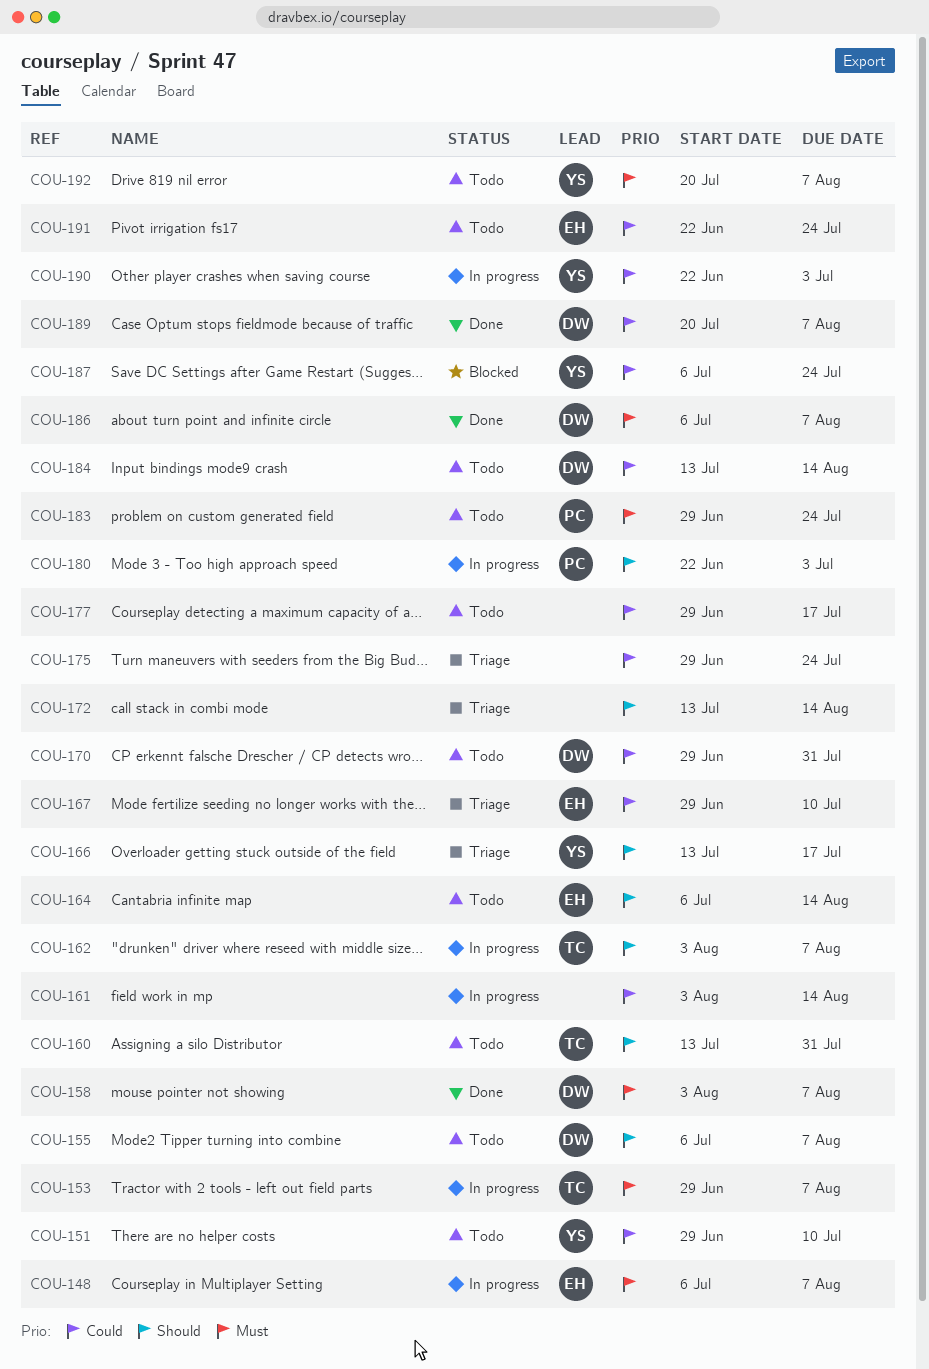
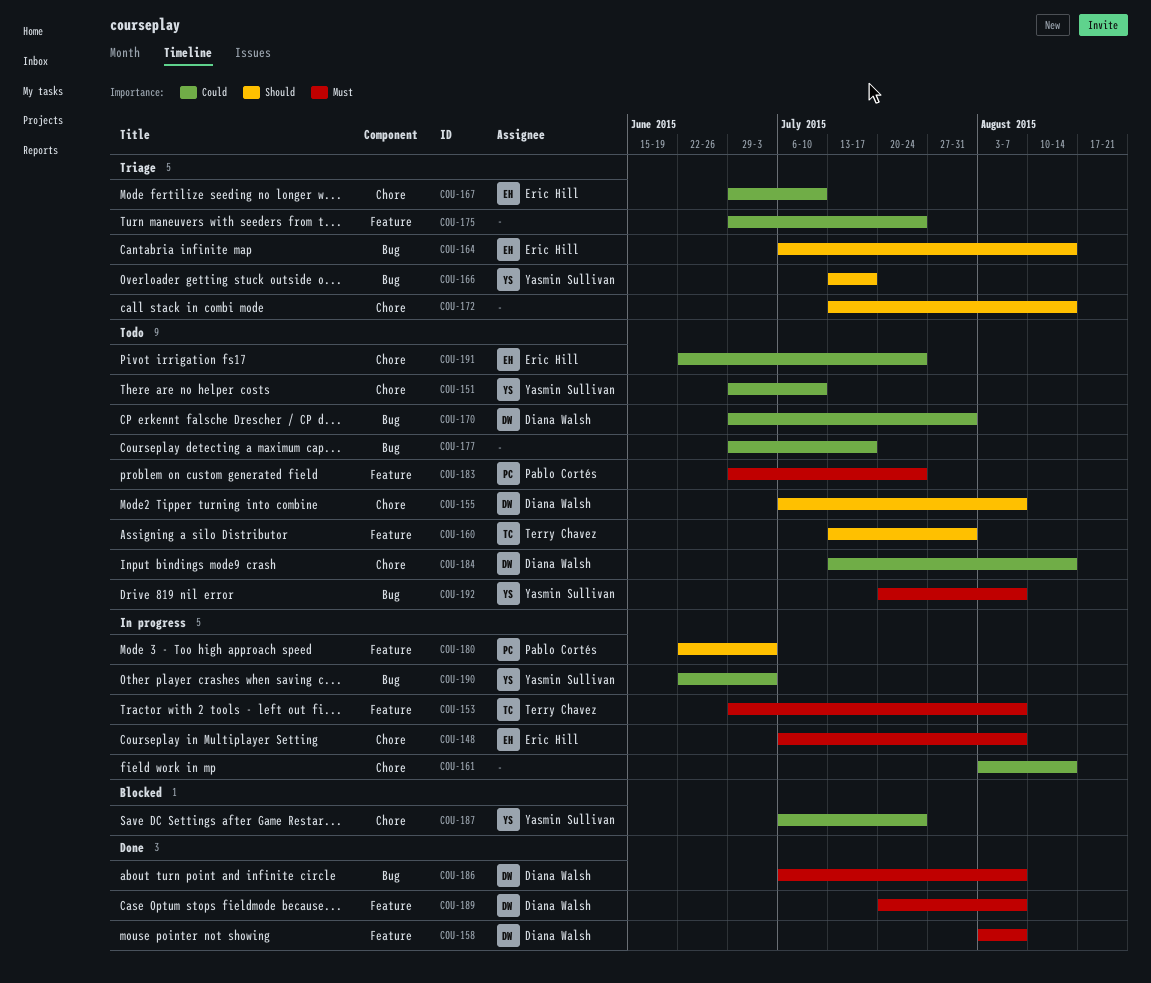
COU-162: present -> none
COU-164, status: Todo -> Triage
COU-189, priority: Could -> Must

